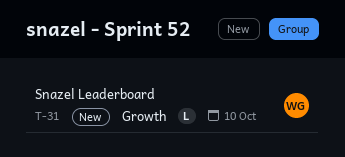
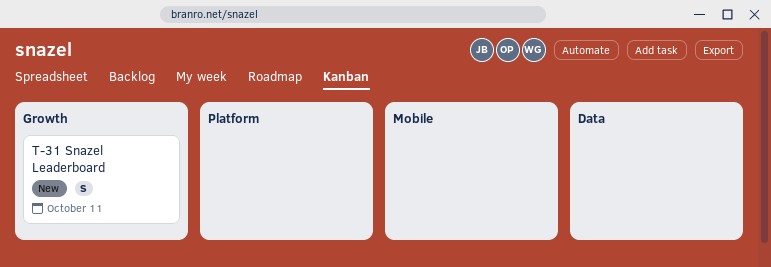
T-31, estimate: L -> S
T-31, due: Oct 10 -> Oct 11

